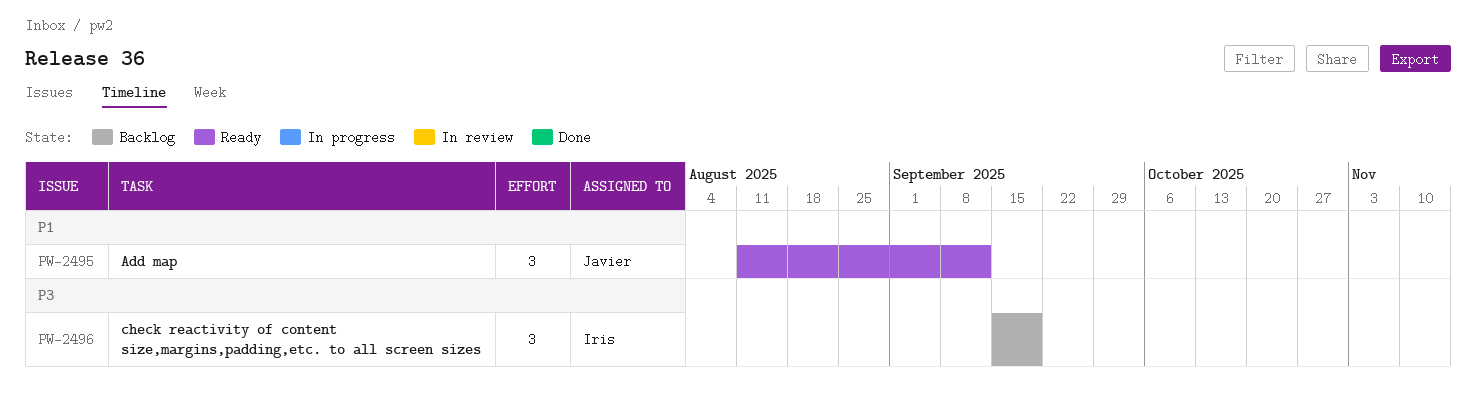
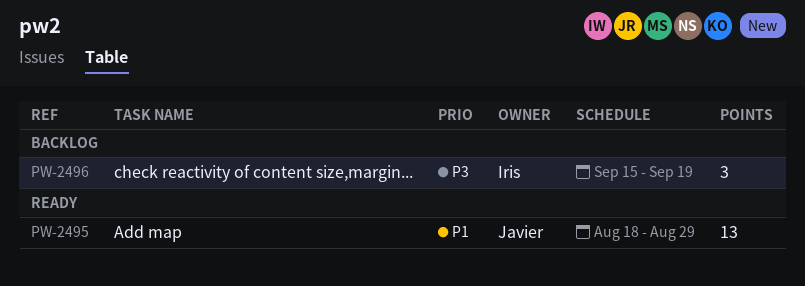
PW-2495, estimate: 3 -> 13
PW-2495, start: Aug 11 -> Aug 18
PW-2495, due: Sep 12 -> Aug 29

